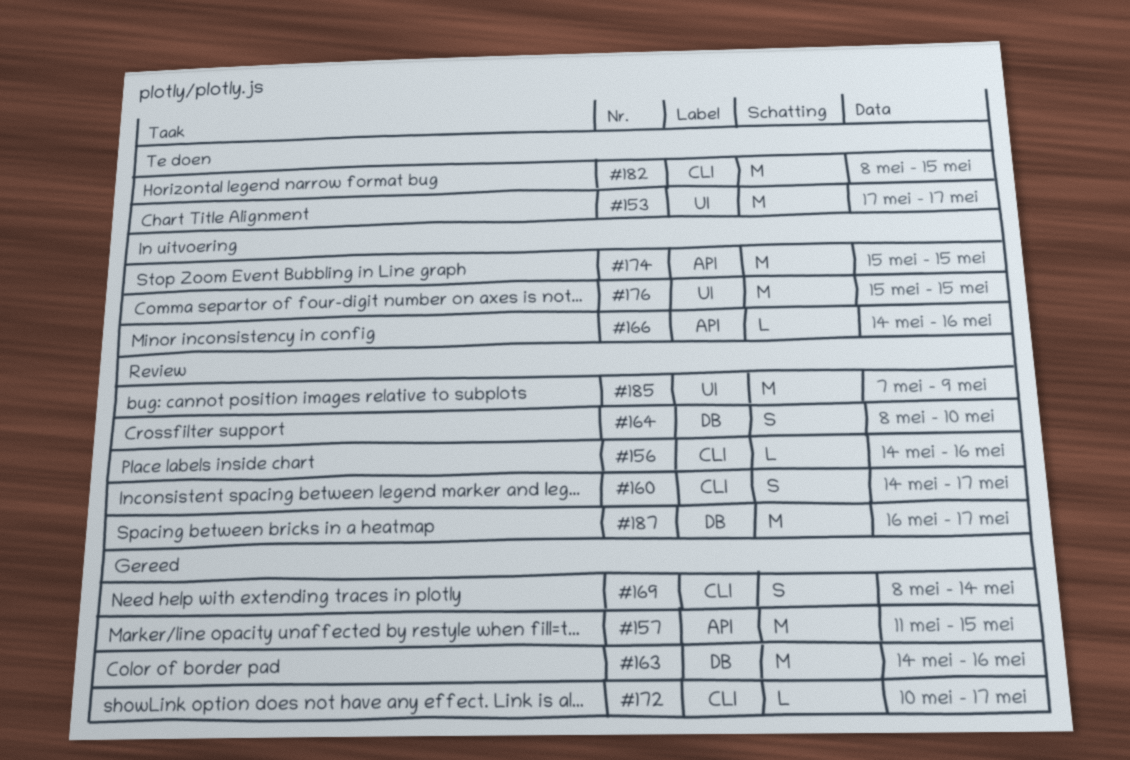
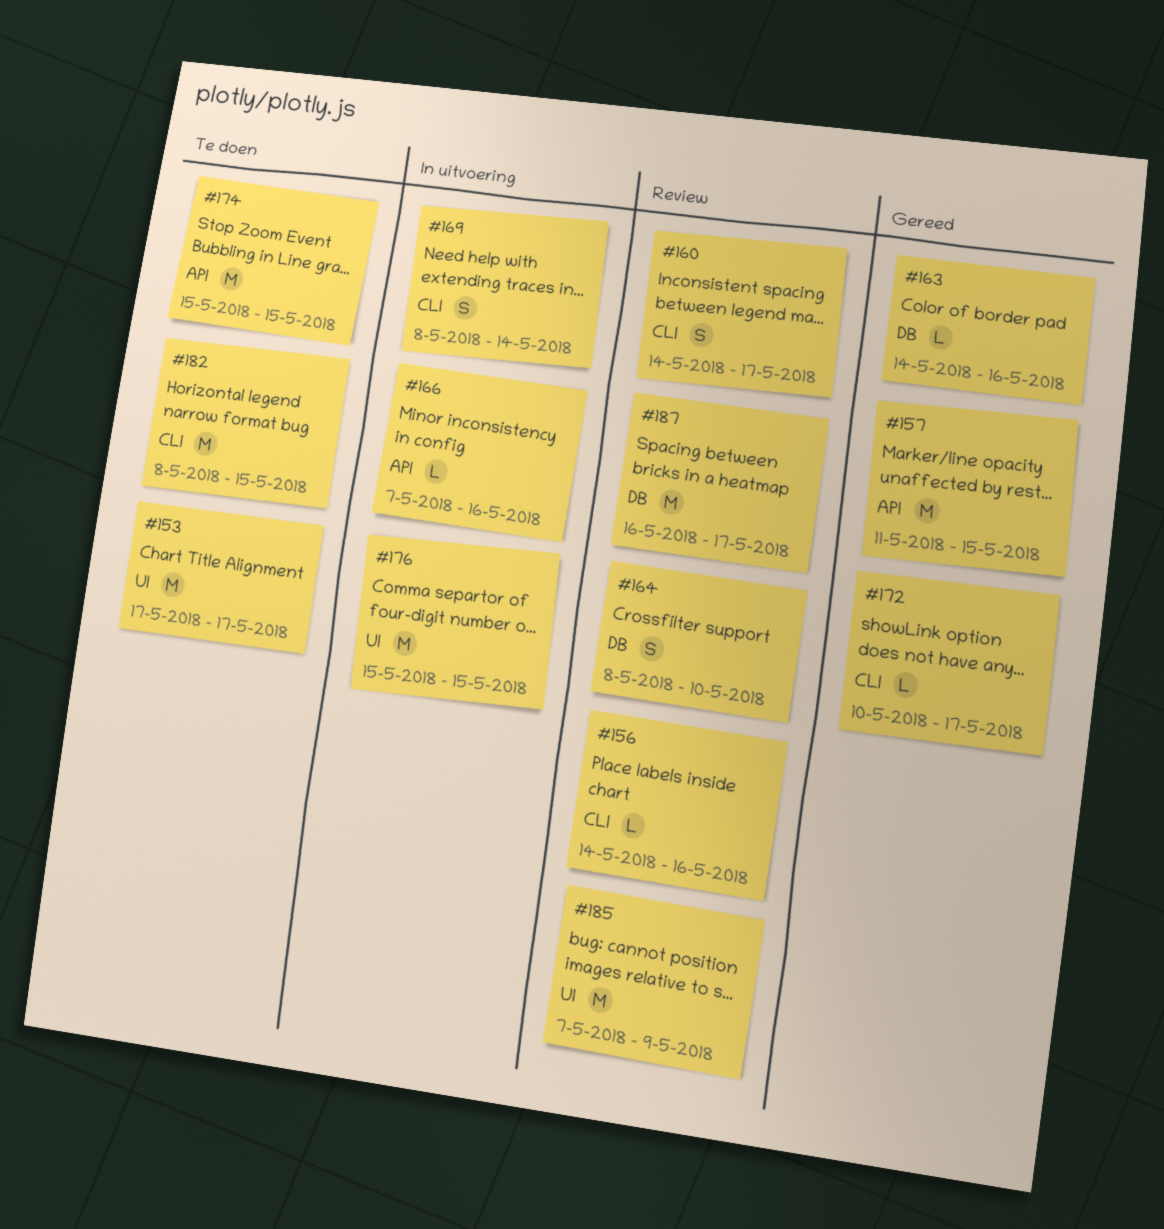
#163, estimate: M -> L
#166, start: May 14 -> May 7
#169, status: Gereed -> In uitvoering
#174, status: In uitvoering -> Te doen

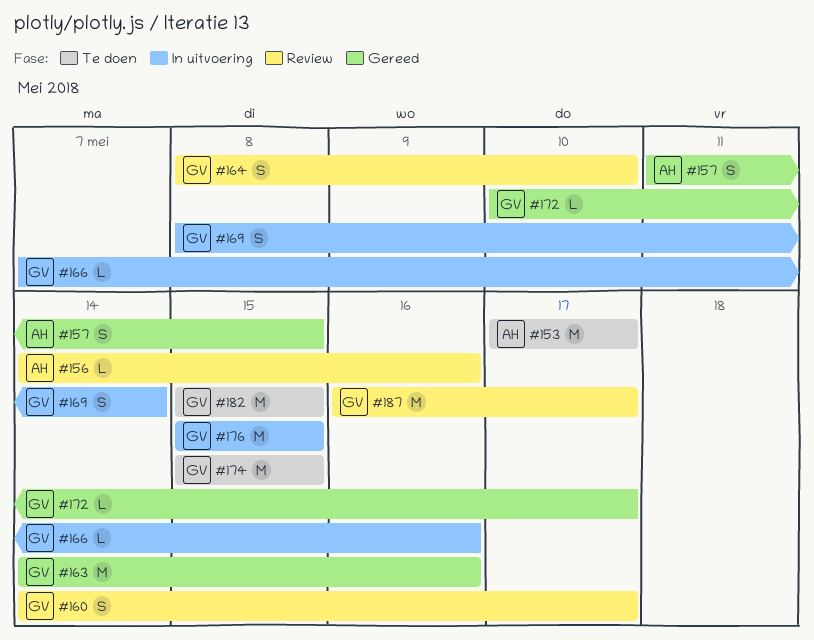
#157, estimate: M -> S
#163, estimate: L -> M
#182, start: May 8 -> May 15
#185: present -> none

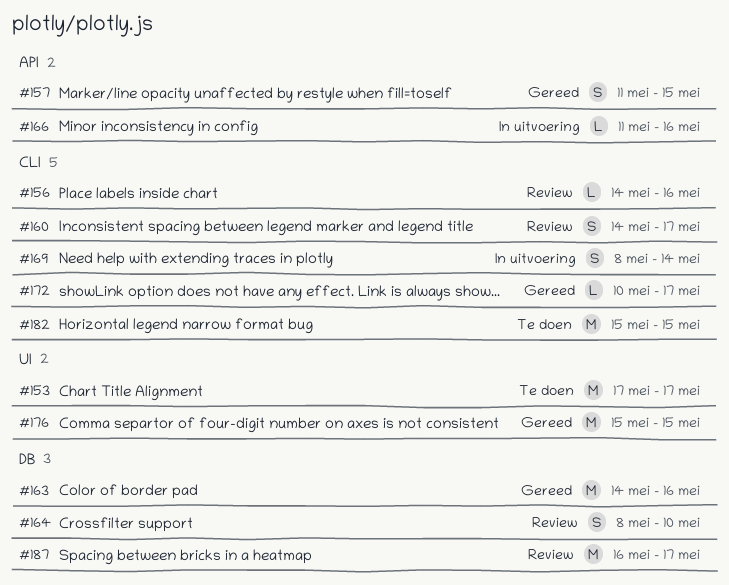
#166, start: May 7 -> May 11
#174: present -> none
#176, status: In uitvoering -> Gereed

